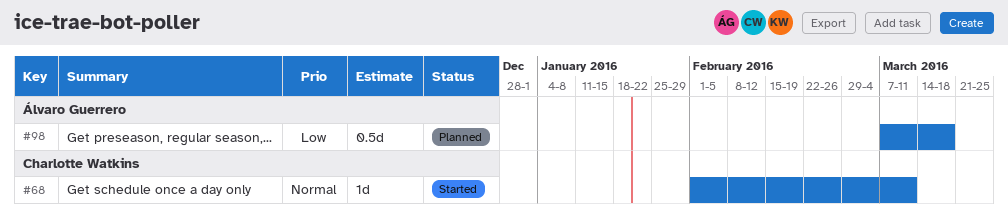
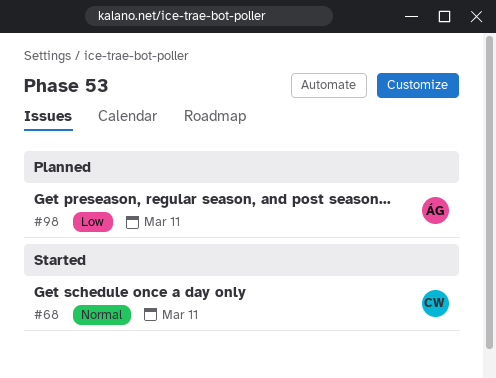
#98, due: Mar 18 -> Mar 11

